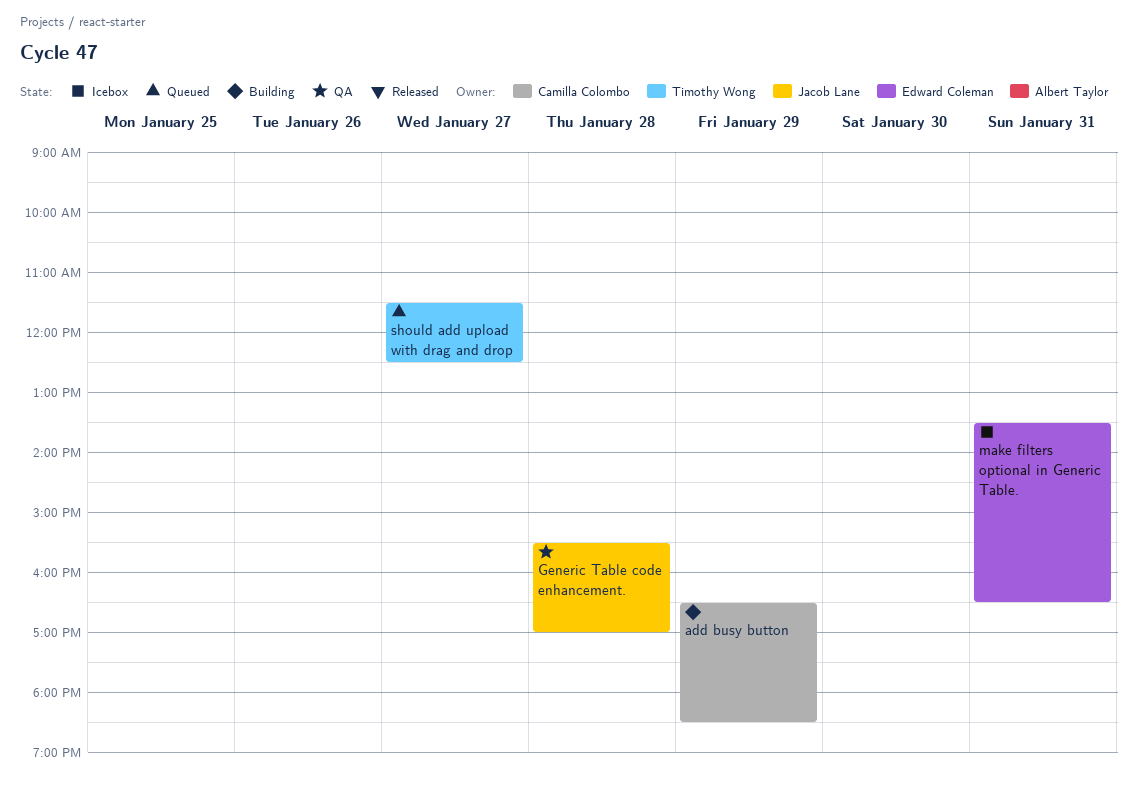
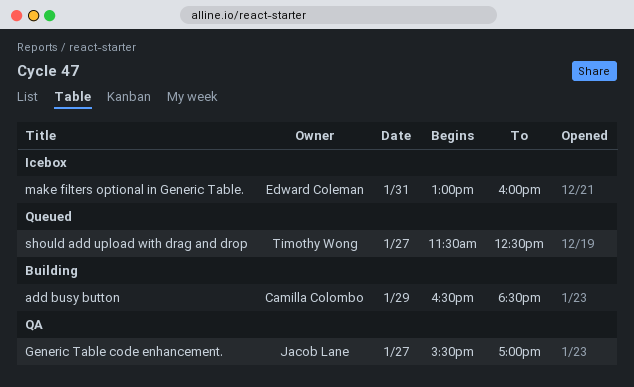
Generic Table code enhancement., day: Jan 28 -> Jan 27
make filters optional in Generic Table., begins: 13:30 -> 13:00
make filters optional in Generic Table., ends: 16:30 -> 16:00

